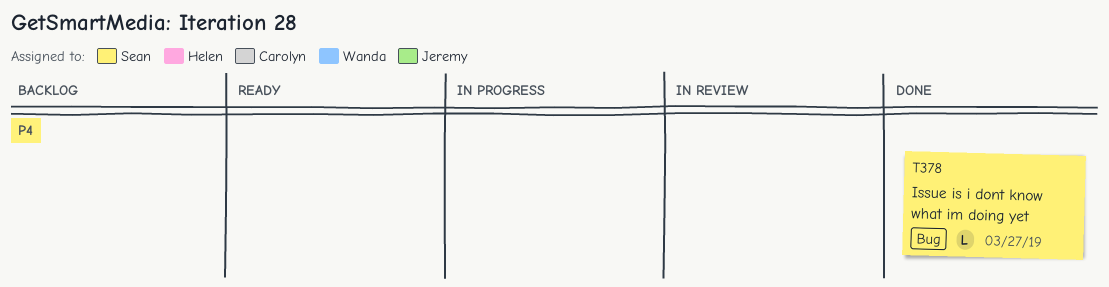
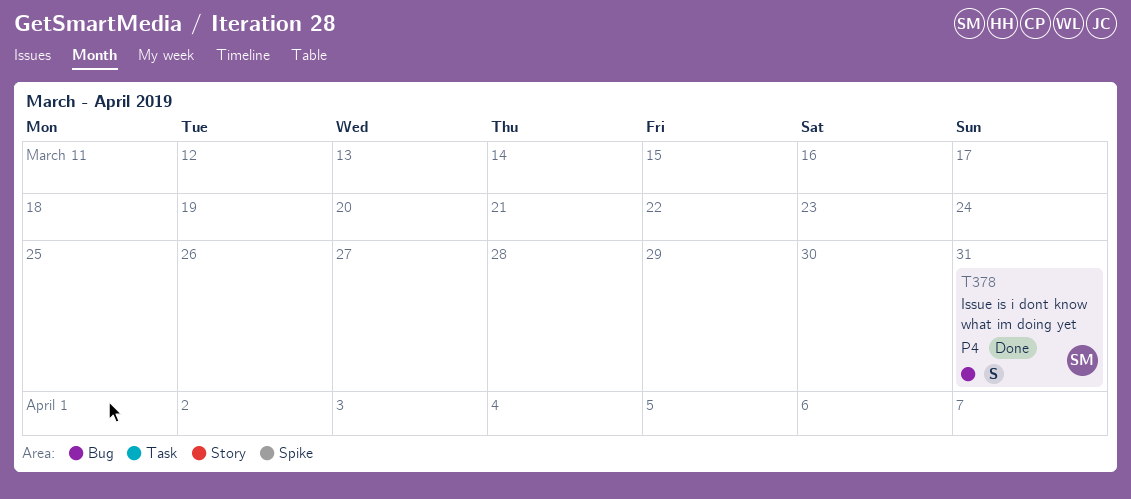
T378, estimate: L -> S
T378, due: Mar 27 -> Mar 31

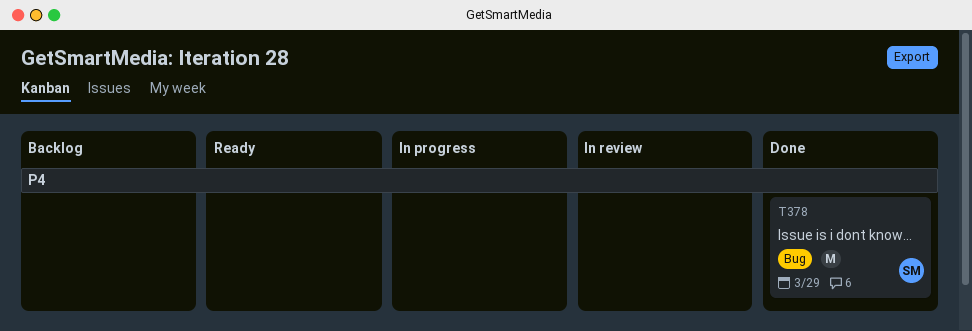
T378, estimate: S -> M
T378, due: Mar 31 -> Mar 29

